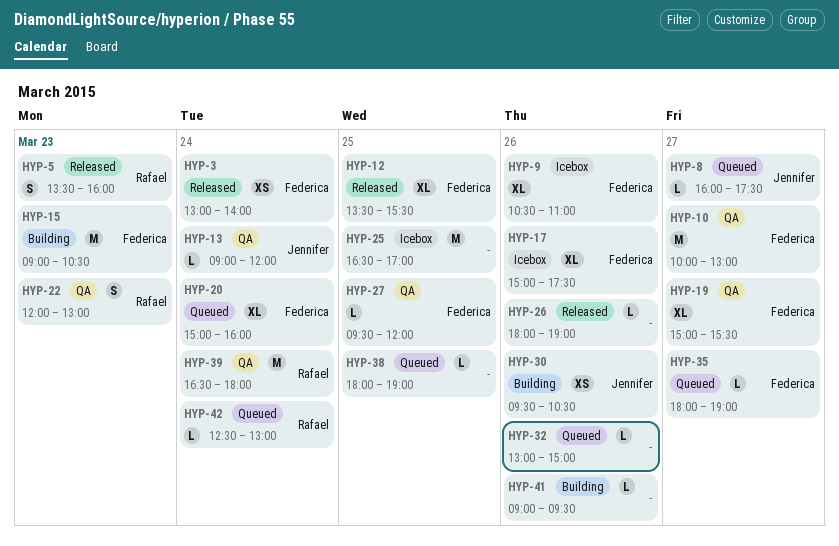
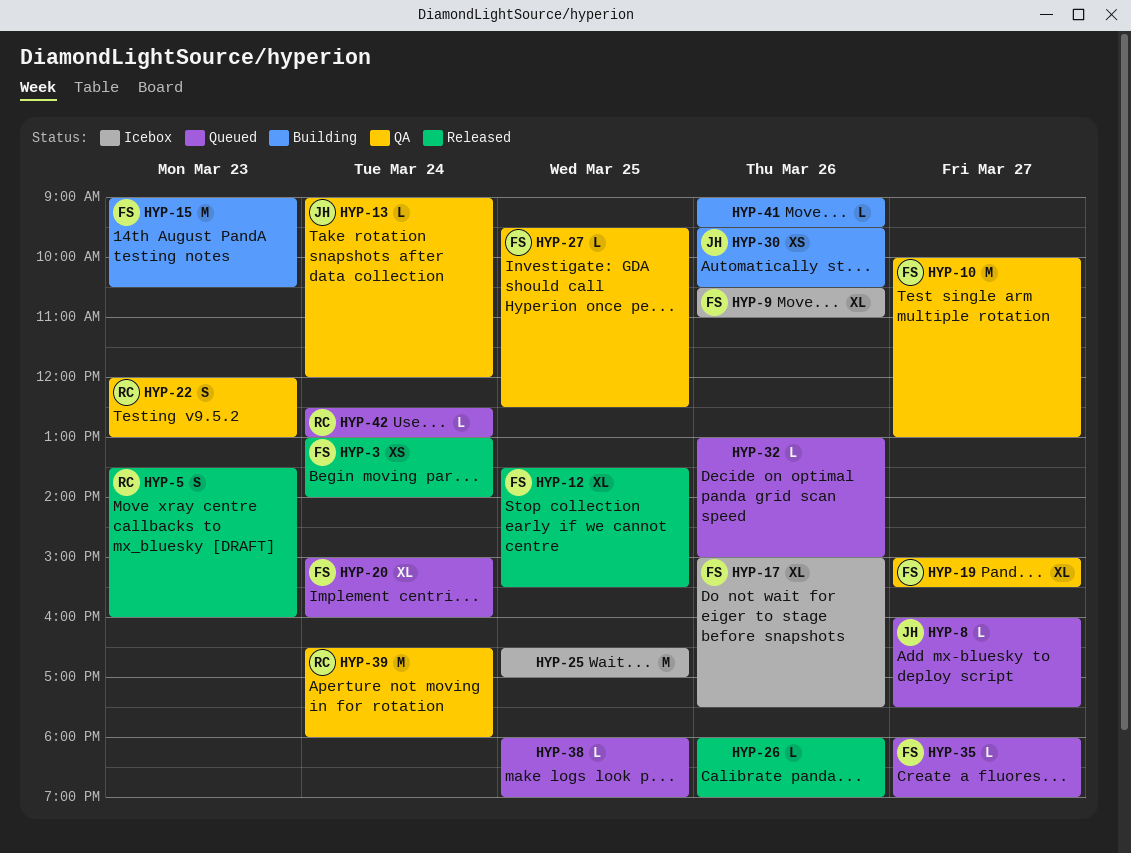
HYP-27, ends: 12:00 -> 12:30

